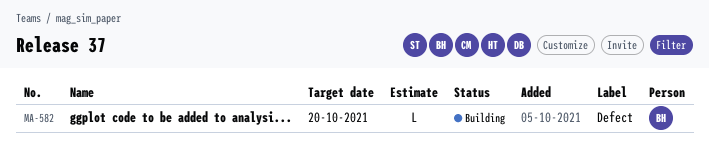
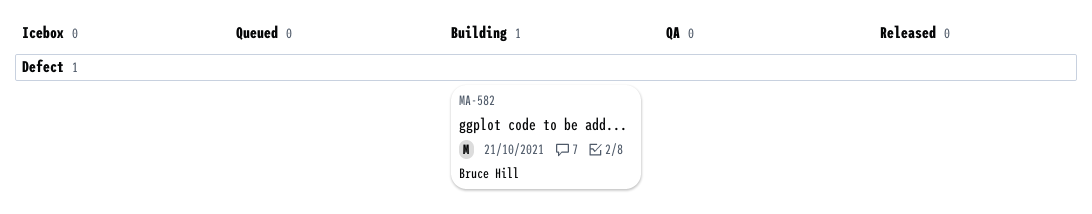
MA-582, estimate: L -> M
MA-582, due: Oct 20 -> Oct 21

